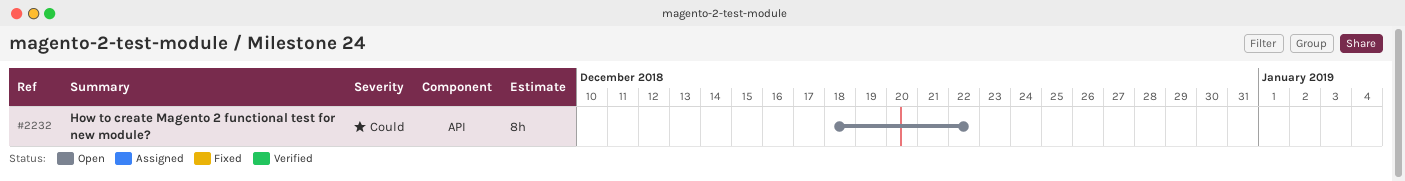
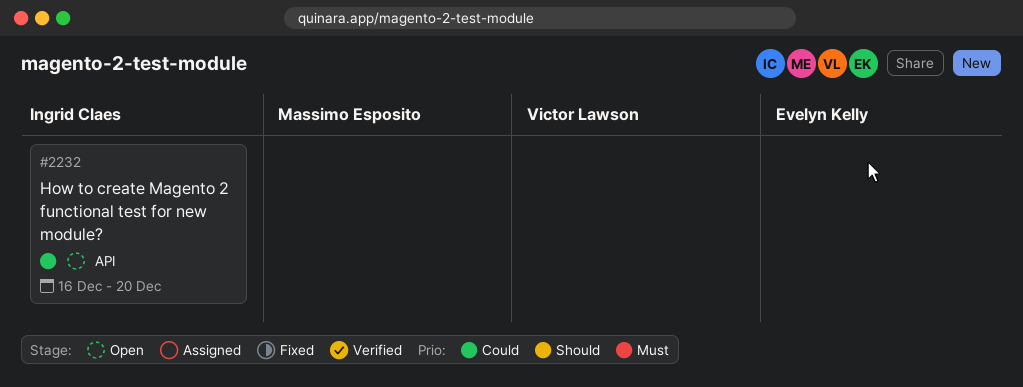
#2232, start: Dec 18 -> Dec 16
#2232, due: Dec 22 -> Dec 20

